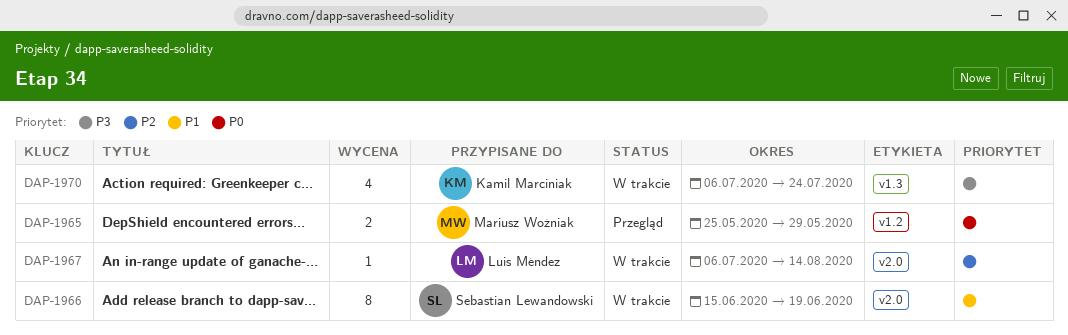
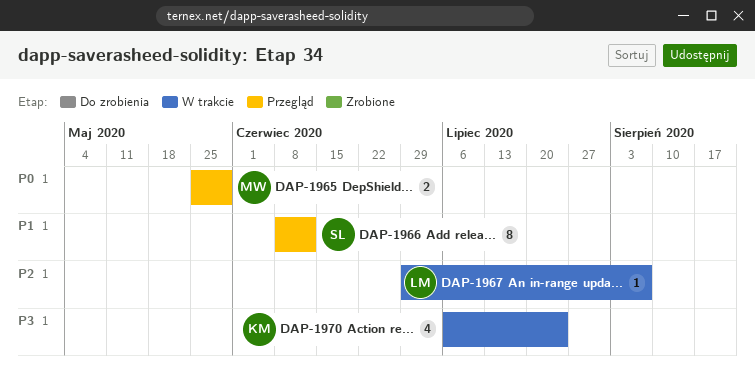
DAP-1966, status: W trakcie -> Przegląd
DAP-1966, start: Jun 15 -> Jun 8
DAP-1966, due: Jun 19 -> Jun 12
DAP-1967, start: Jul 6 -> Jun 29
DAP-1967, due: Aug 14 -> Aug 7

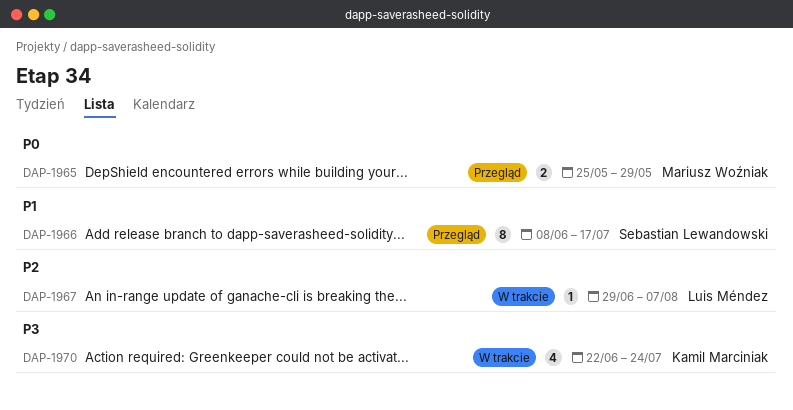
DAP-1966, due: Jun 12 -> Jul 17
DAP-1970, start: Jul 6 -> Jun 22

